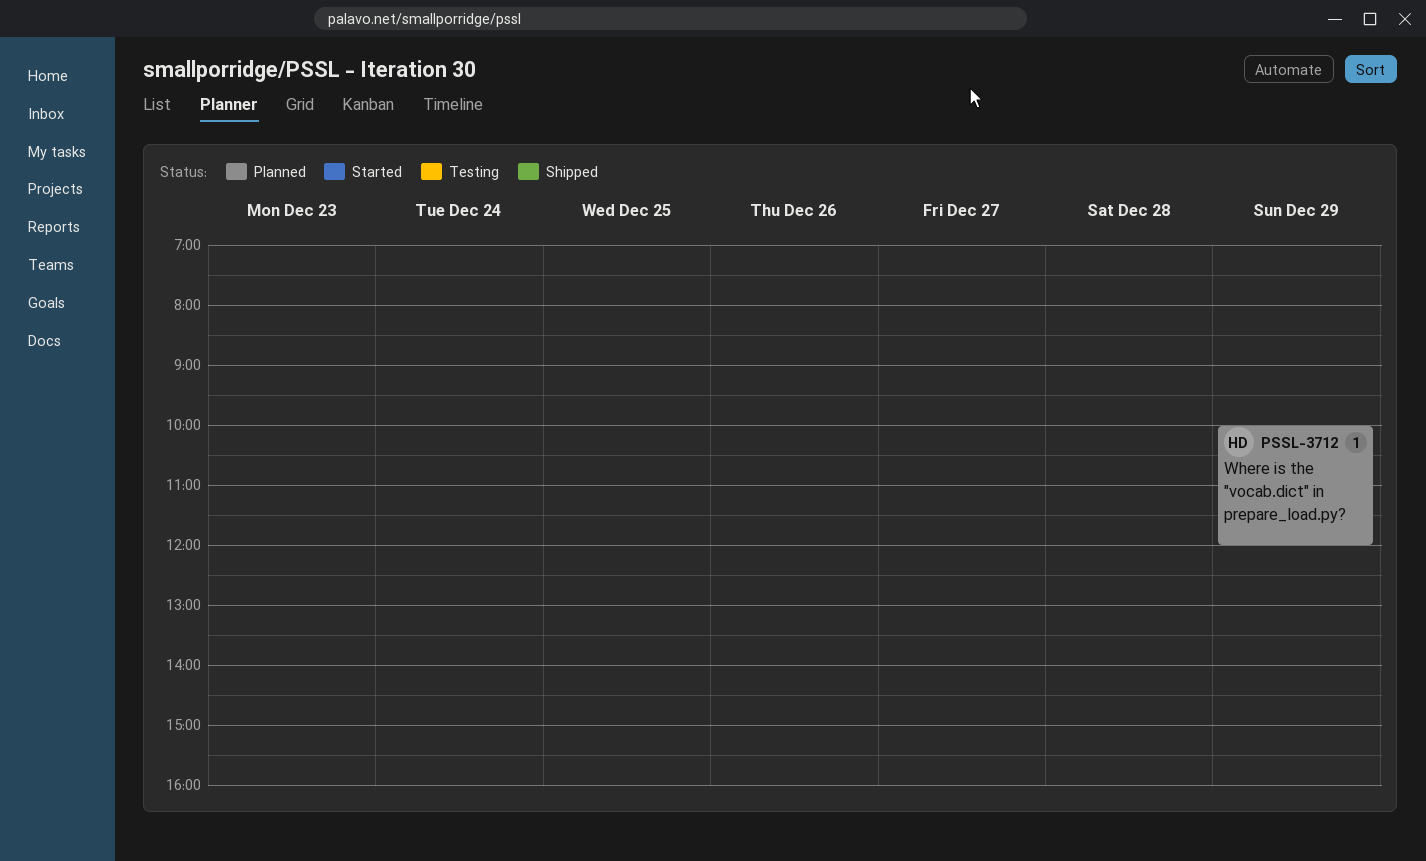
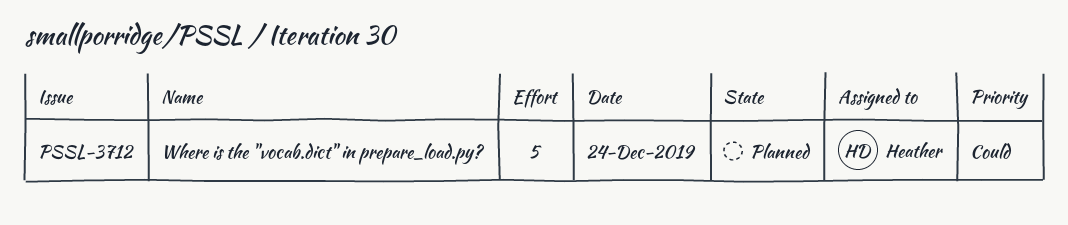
PSSL-3712, estimate: 1 -> 5
PSSL-3712, day: Dec 29 -> Dec 24

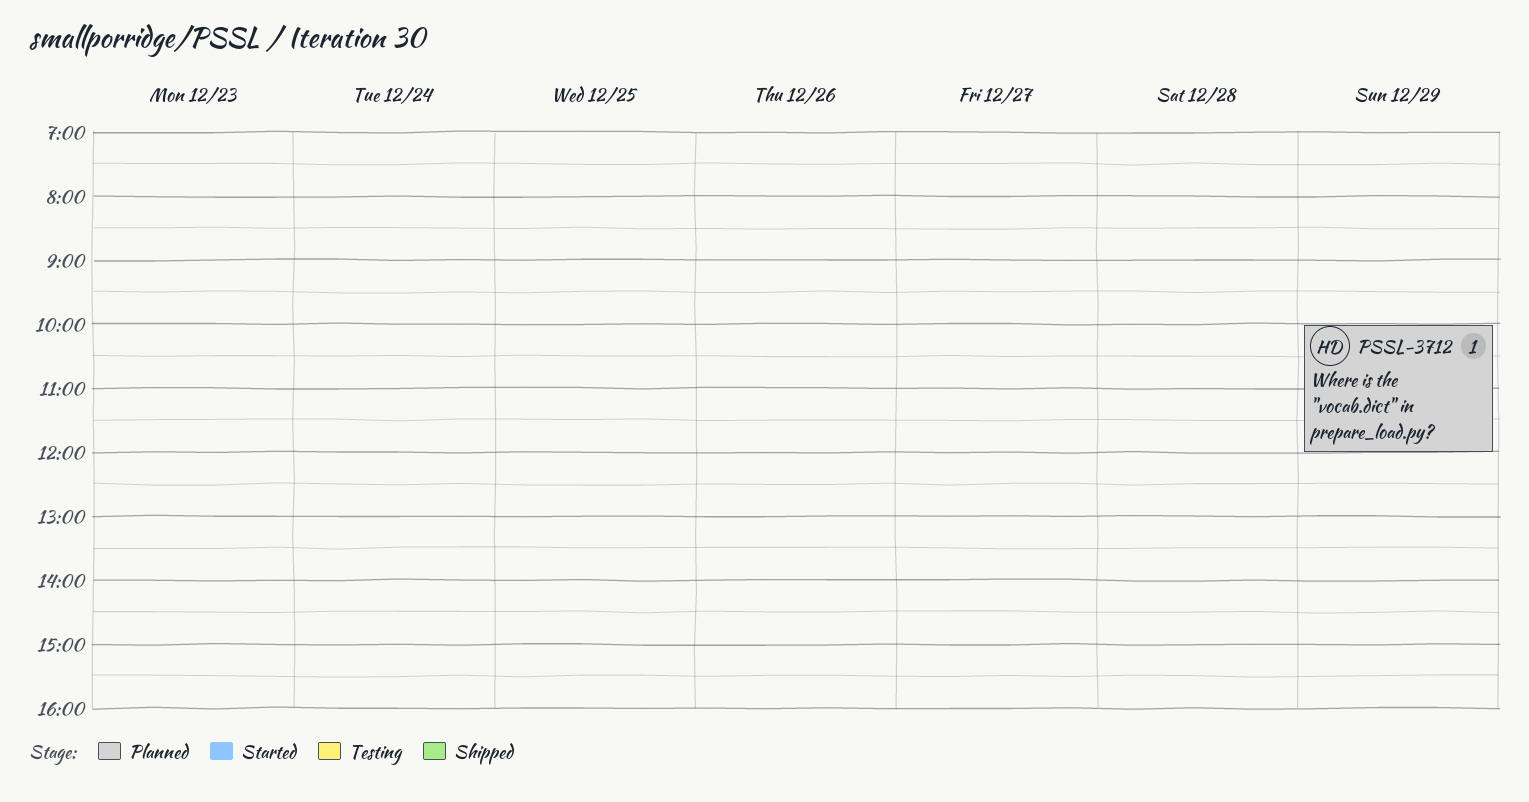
PSSL-3712, estimate: 5 -> 1
PSSL-3712, day: Dec 24 -> Dec 29

